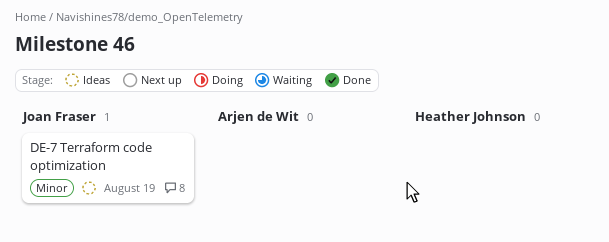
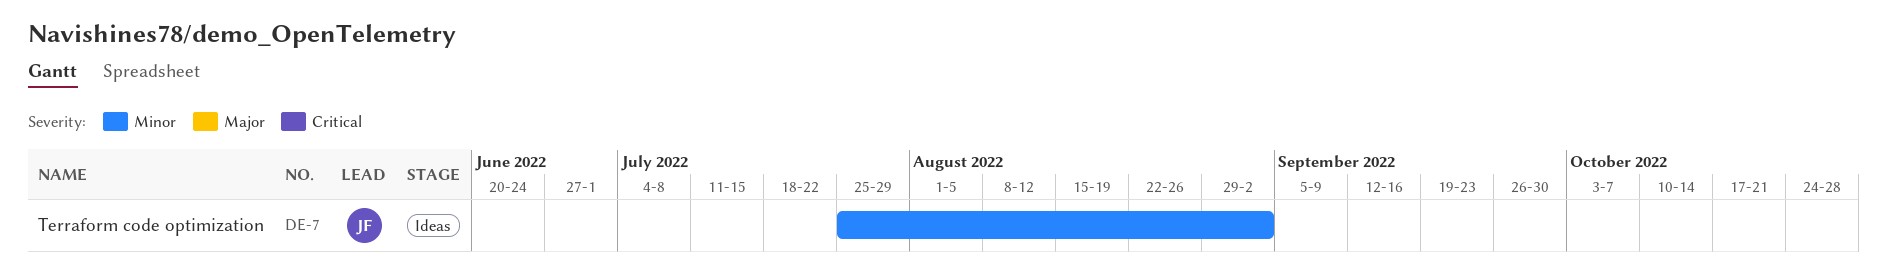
DE-7, due: Aug 19 -> Sep 2

